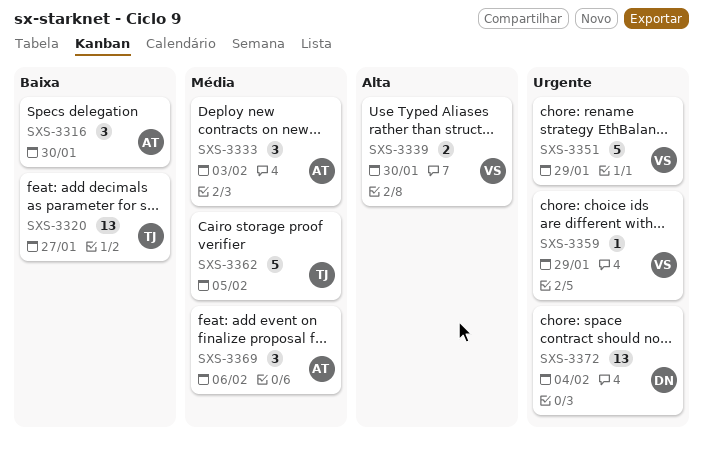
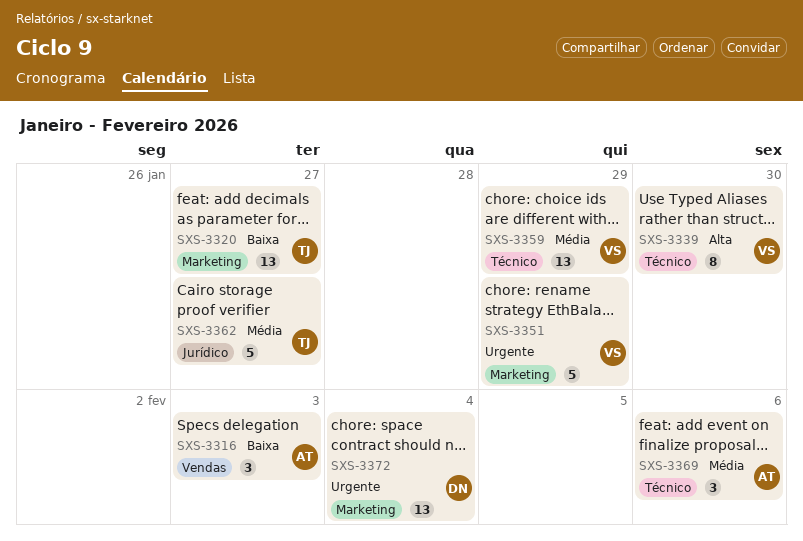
SXS-3316, due: Jan 30 -> Feb 3
SXS-3333: present -> none
SXS-3339, estimate: 2 -> 8
SXS-3359, priority: Urgente -> Média
SXS-3359, estimate: 1 -> 13
SXS-3362, due: Feb 5 -> Jan 27

